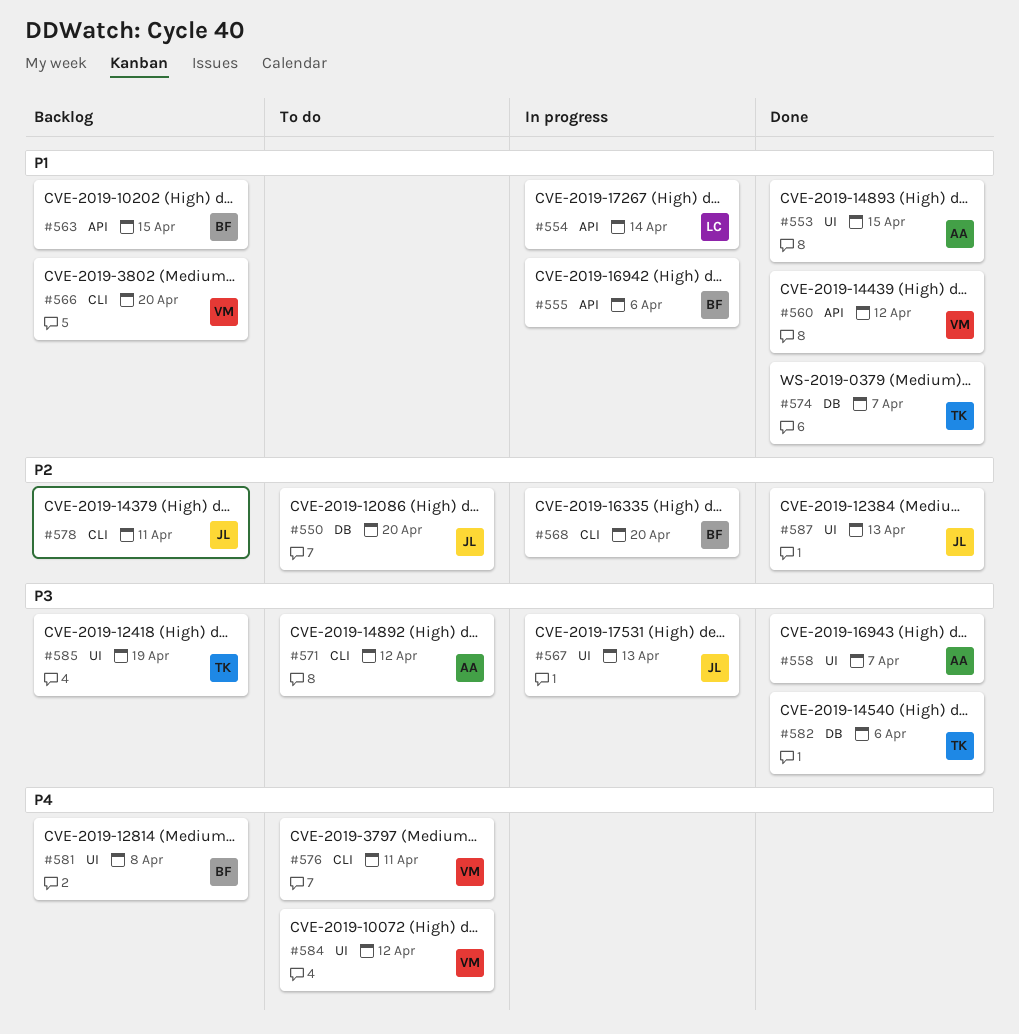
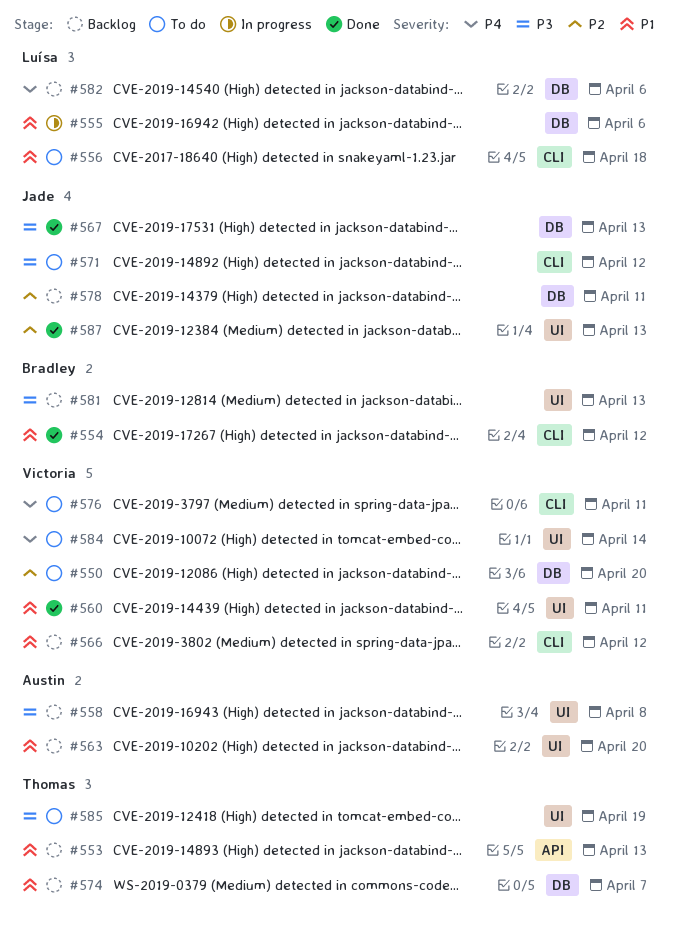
#550, owner: Jade -> Victoria
#553, status: Done -> Backlog
#553, owner: Austin -> Thomas
#553, label: UI -> API
#553, due: Apr 15 -> Apr 13
#554, status: In progress -> Done
#554, owner: Luísa -> Bradley
#554, label: API -> CLI
#554, due: Apr 14 -> Apr 12
#555, owner: Bradley -> Luísa
#555, label: API -> DB
#556: none -> present
#558, status: Done -> Backlog
#558, due: Apr 7 -> Apr 8
#560, label: API -> UI
#560, due: Apr 12 -> Apr 11
#563, owner: Bradley -> Austin
#563, label: API -> UI
#563, due: Apr 15 -> Apr 20
#566, due: Apr 20 -> Apr 12
#567, status: In progress -> Done
#567, label: UI -> DB
#568: present -> none
#571, owner: Austin -> Jade
#574, status: Done -> Backlog
#578, label: CLI -> DB
#581, priority: P4 -> P3
#581, due: Apr 8 -> Apr 13
#582, status: Done -> Backlog
#582, owner: Thomas -> Luísa
#582, priority: P3 -> P4
#584, due: Apr 12 -> Apr 14
#585, status: Backlog -> To do

